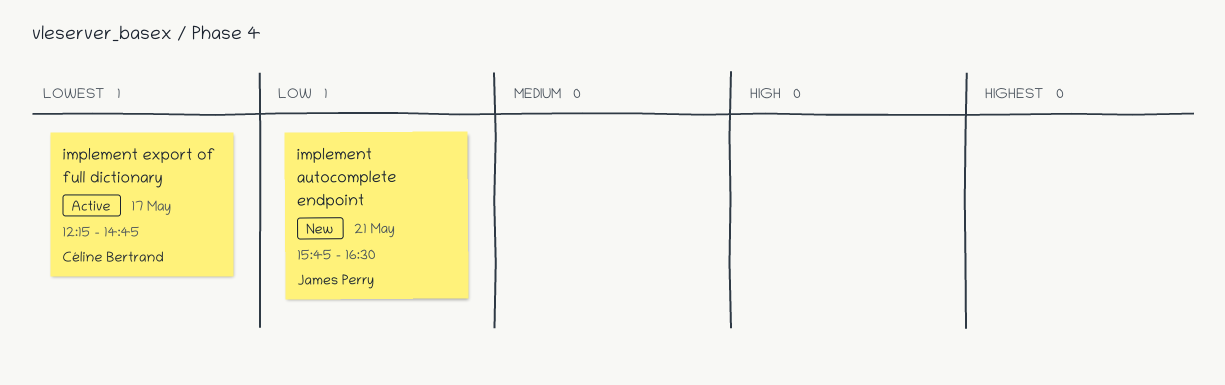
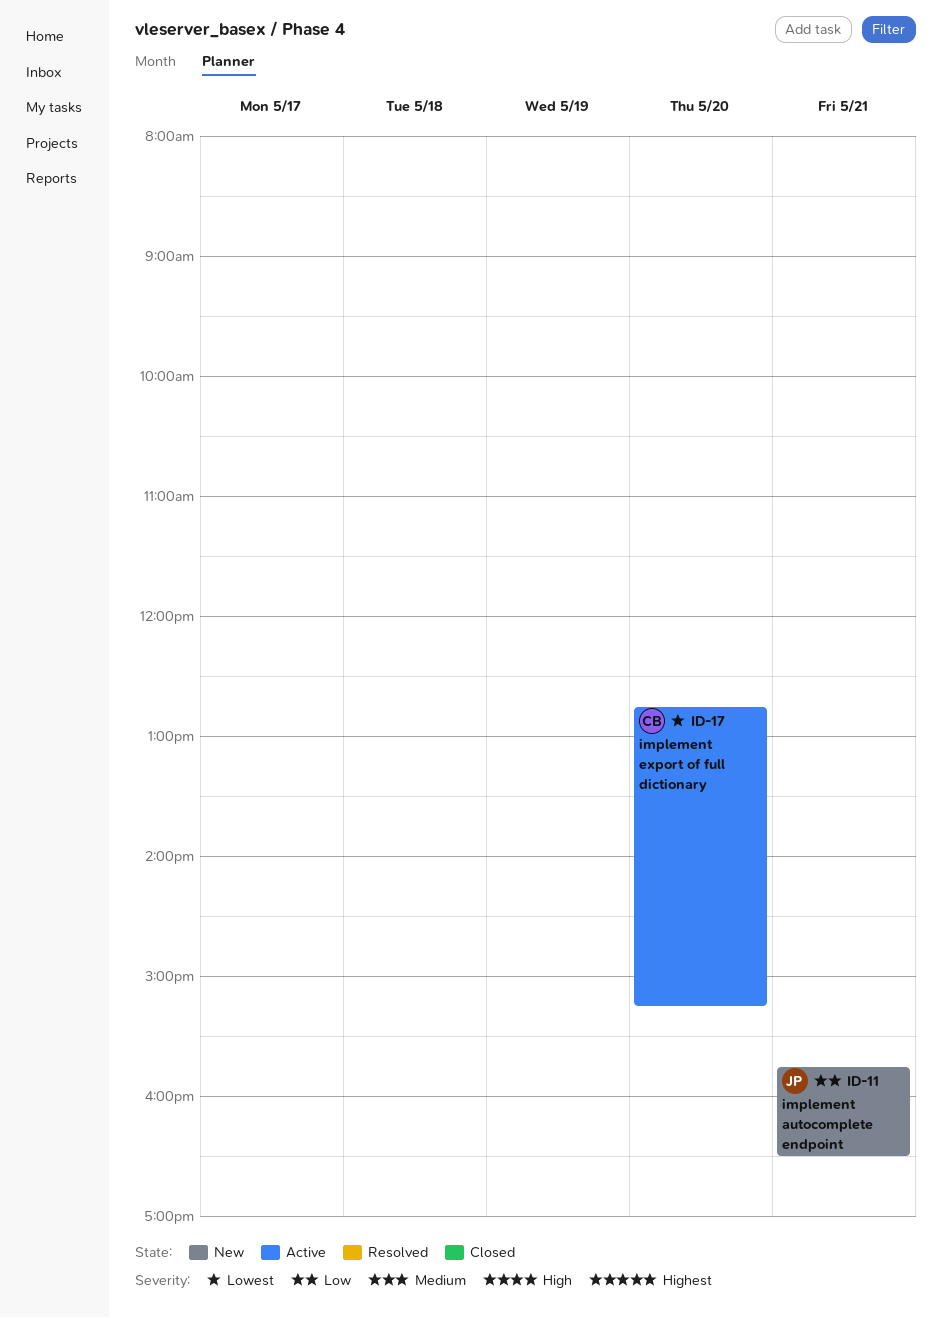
implement export of full dictionary, day: May 17 -> May 20
implement export of full dictionary, begins: 12:15 -> 12:45
implement export of full dictionary, ends: 14:45 -> 15:15

